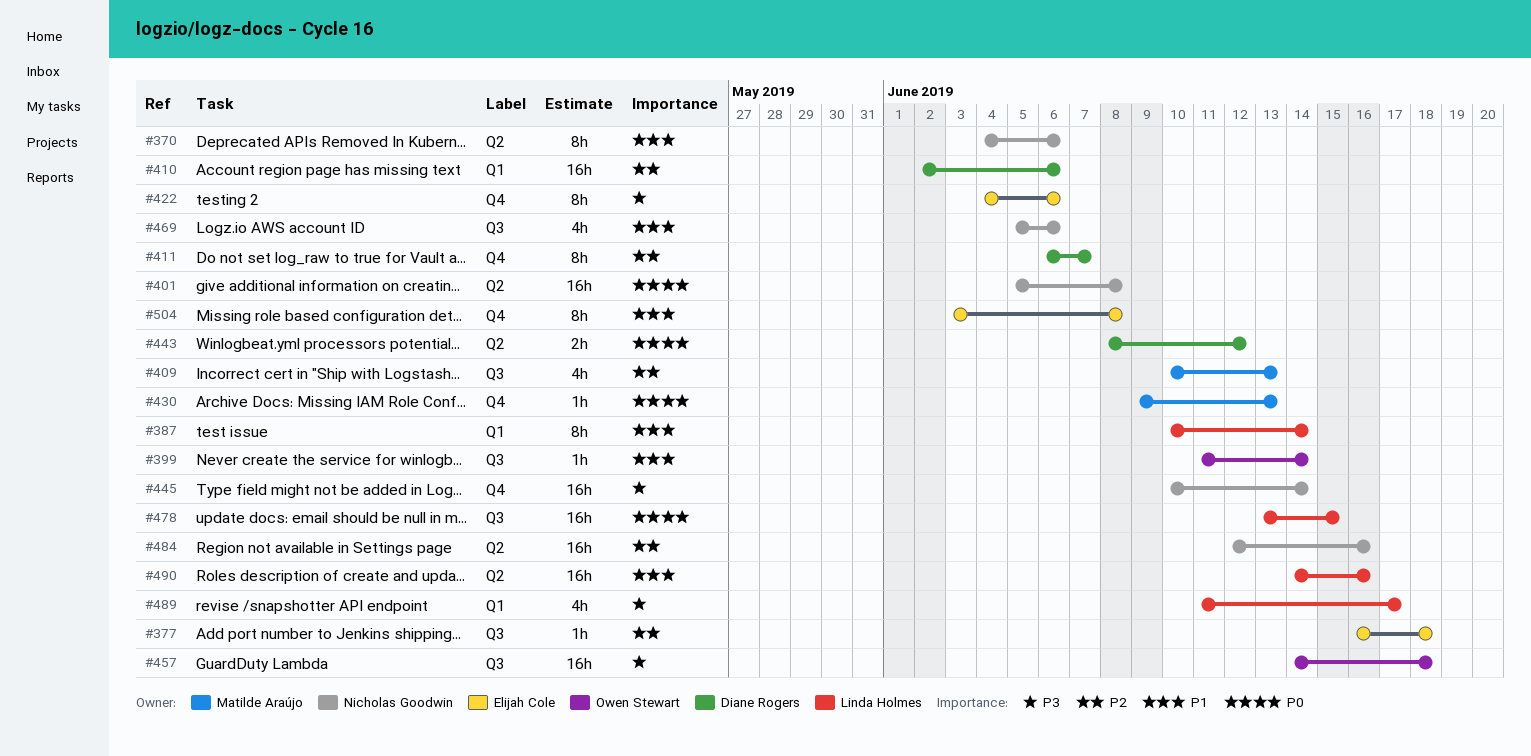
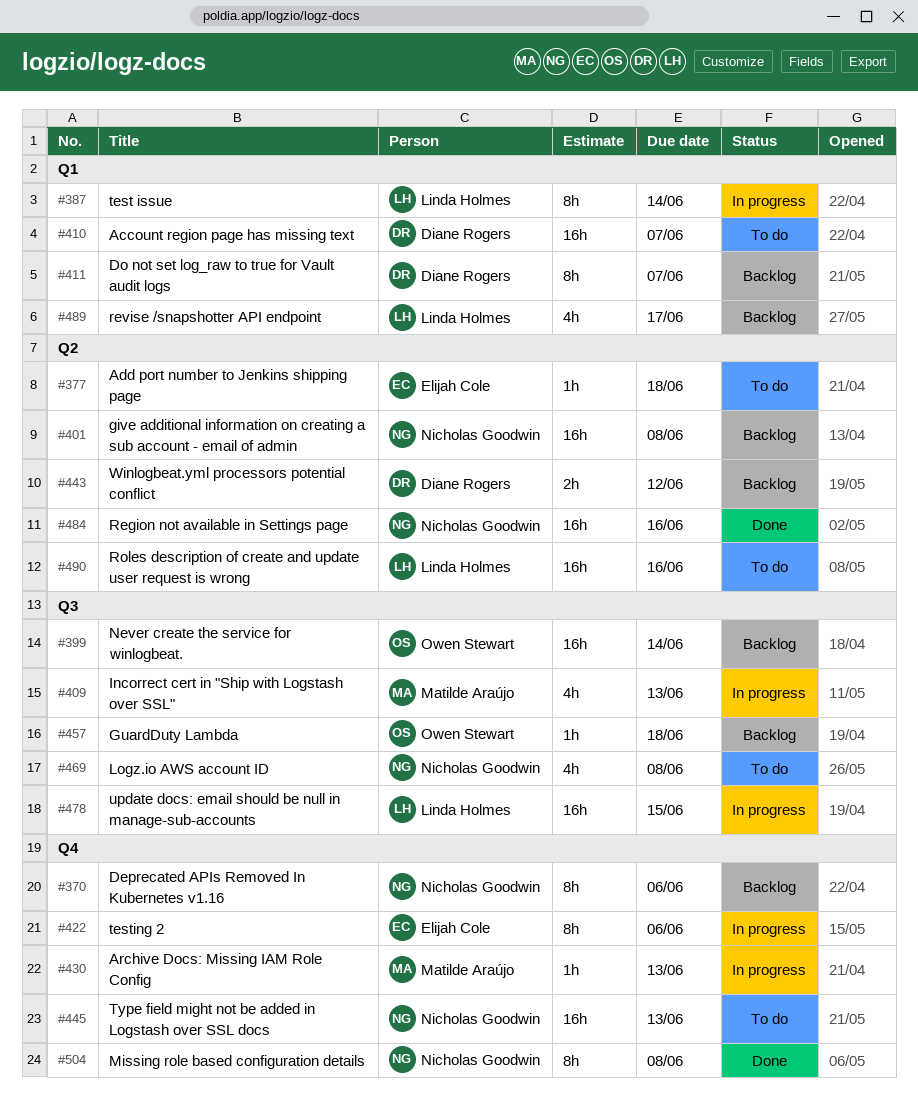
#370, label: Q2 -> Q4
#377, label: Q3 -> Q2
#399, estimate: 1h -> 16h
#410, due: Jun 6 -> Jun 7
#411, label: Q4 -> Q1
#445, due: Jun 14 -> Jun 13
#457, estimate: 16h -> 1h
#469, due: Jun 6 -> Jun 8
#504, owner: Elijah Cole -> Nicholas Goodwin

